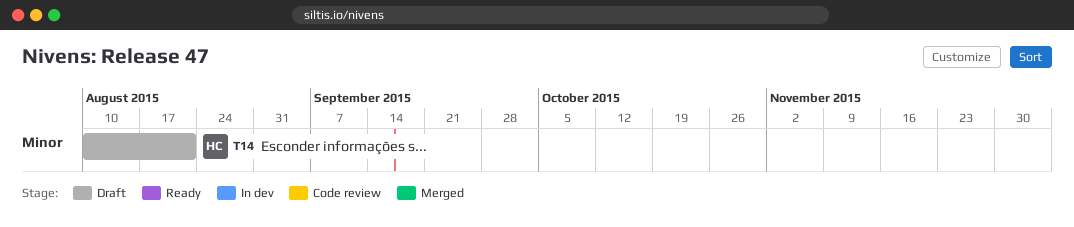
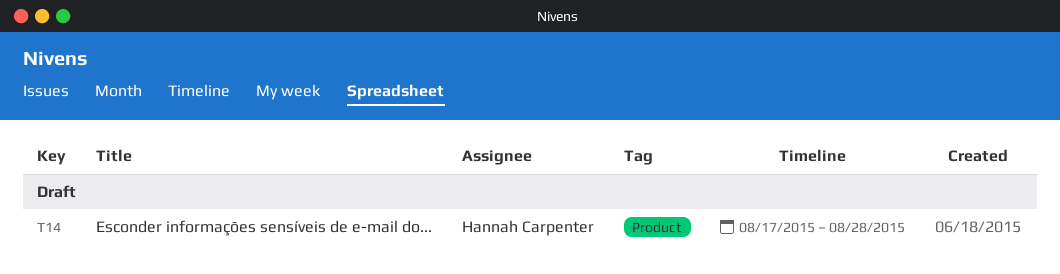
T14, start: Aug 10 -> Aug 17
T14, due: Aug 21 -> Aug 28

